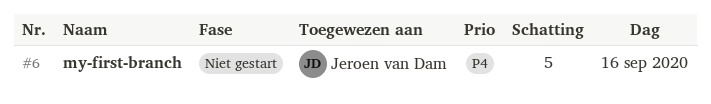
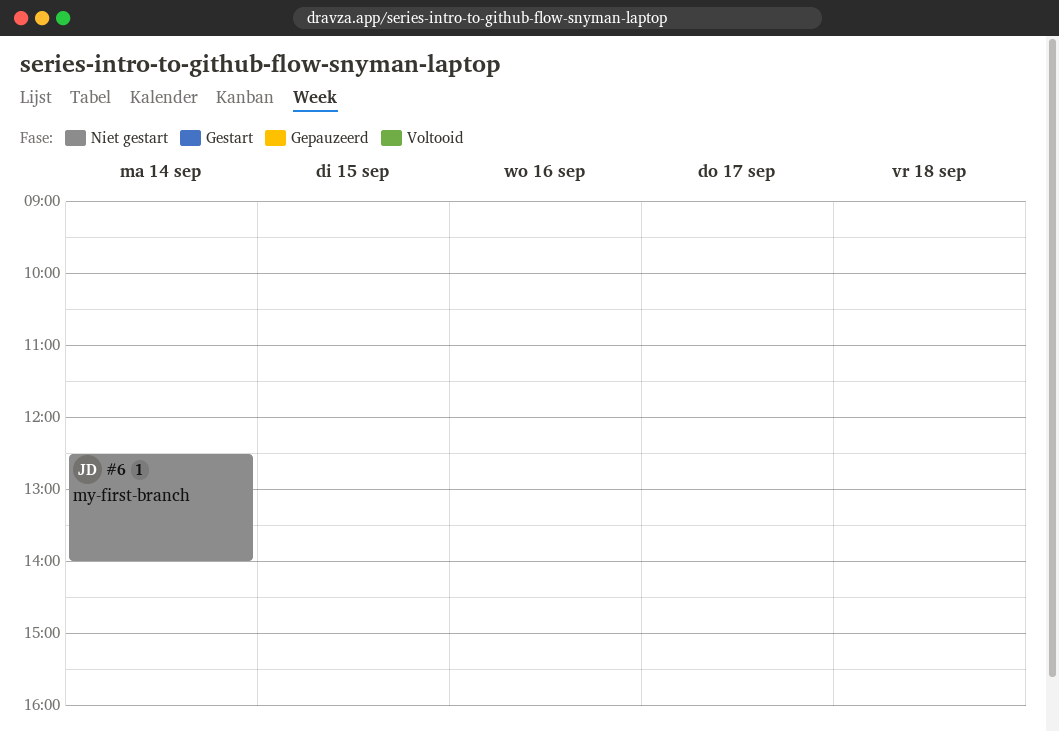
#6, estimate: 5 -> 1
#6, day: Sep 16 -> Sep 14

